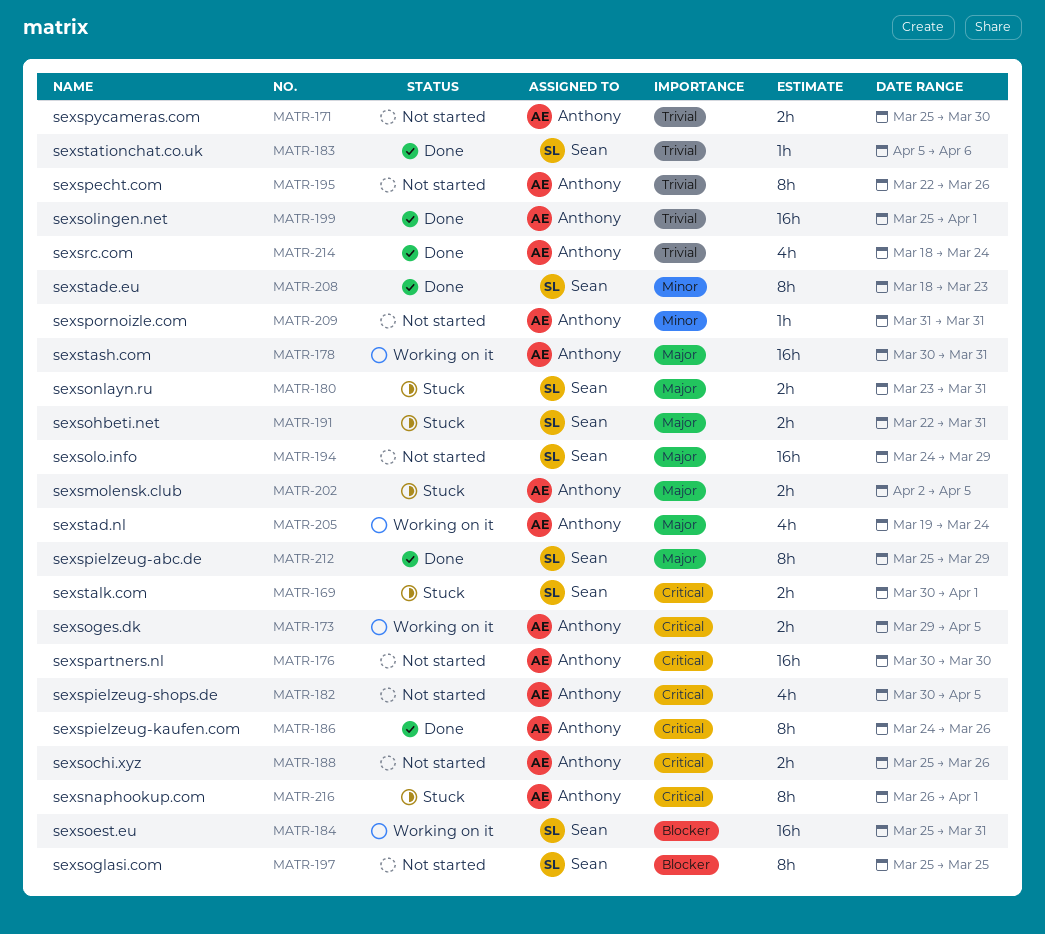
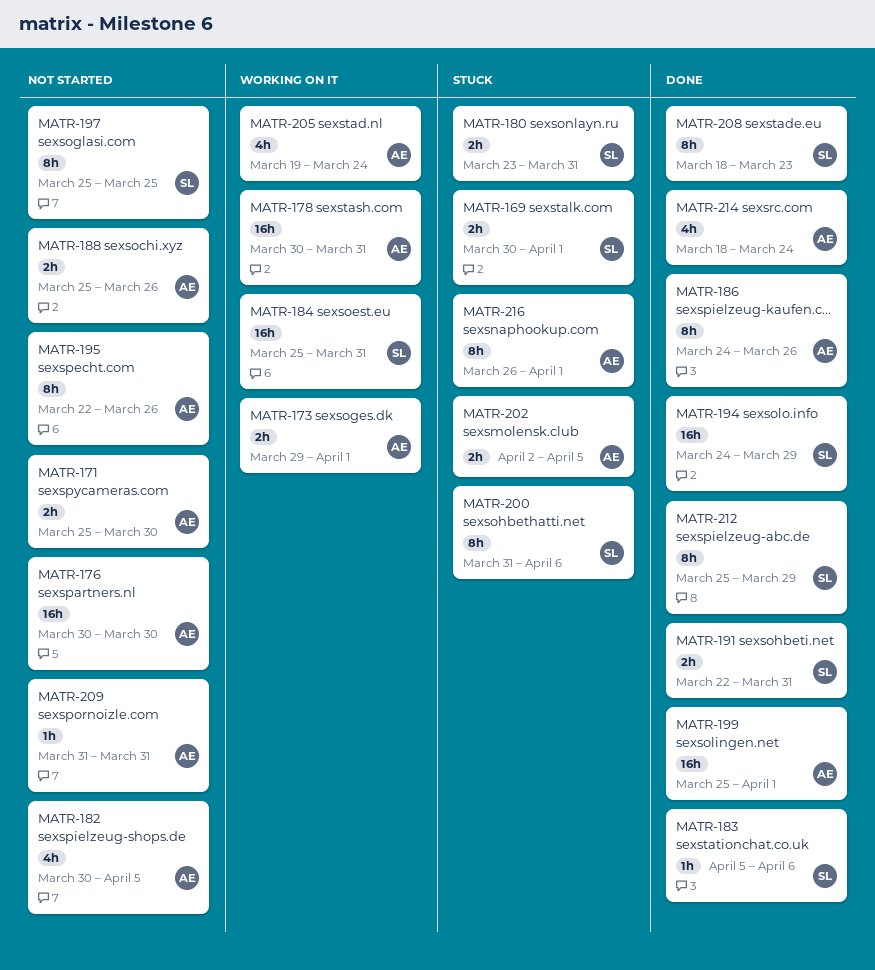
MATR-173, due: Apr 5 -> Apr 1
MATR-191, status: Stuck -> Done
MATR-194, status: Not started -> Done
MATR-200: none -> present

